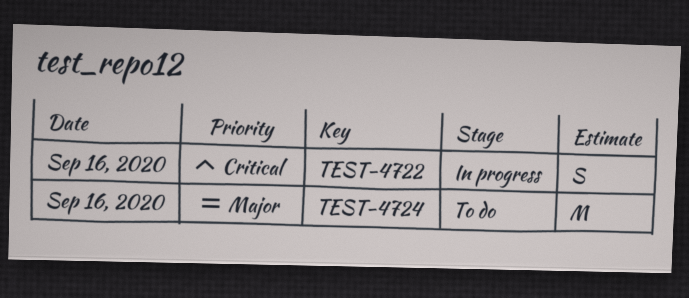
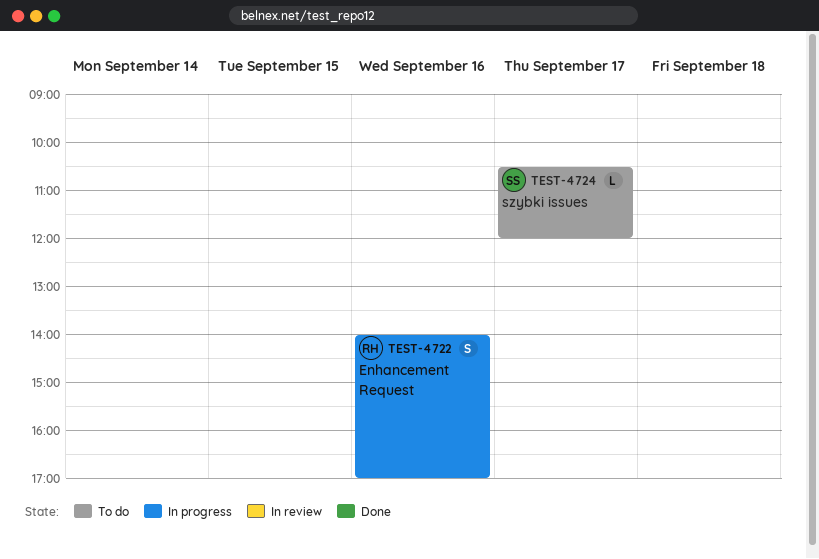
TEST-4724, estimate: M -> L
TEST-4724, day: Sep 16 -> Sep 17

